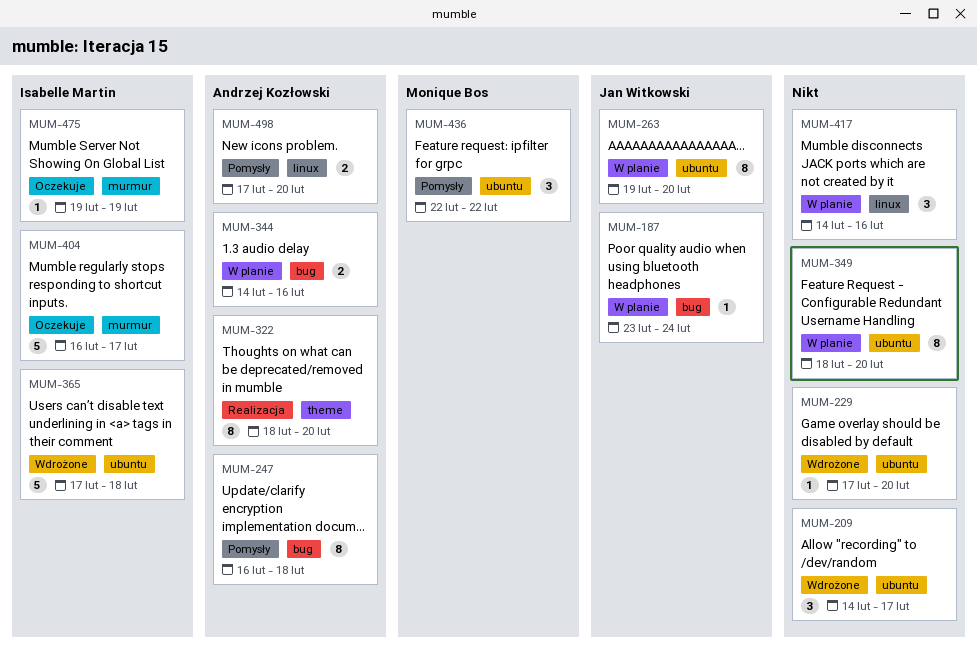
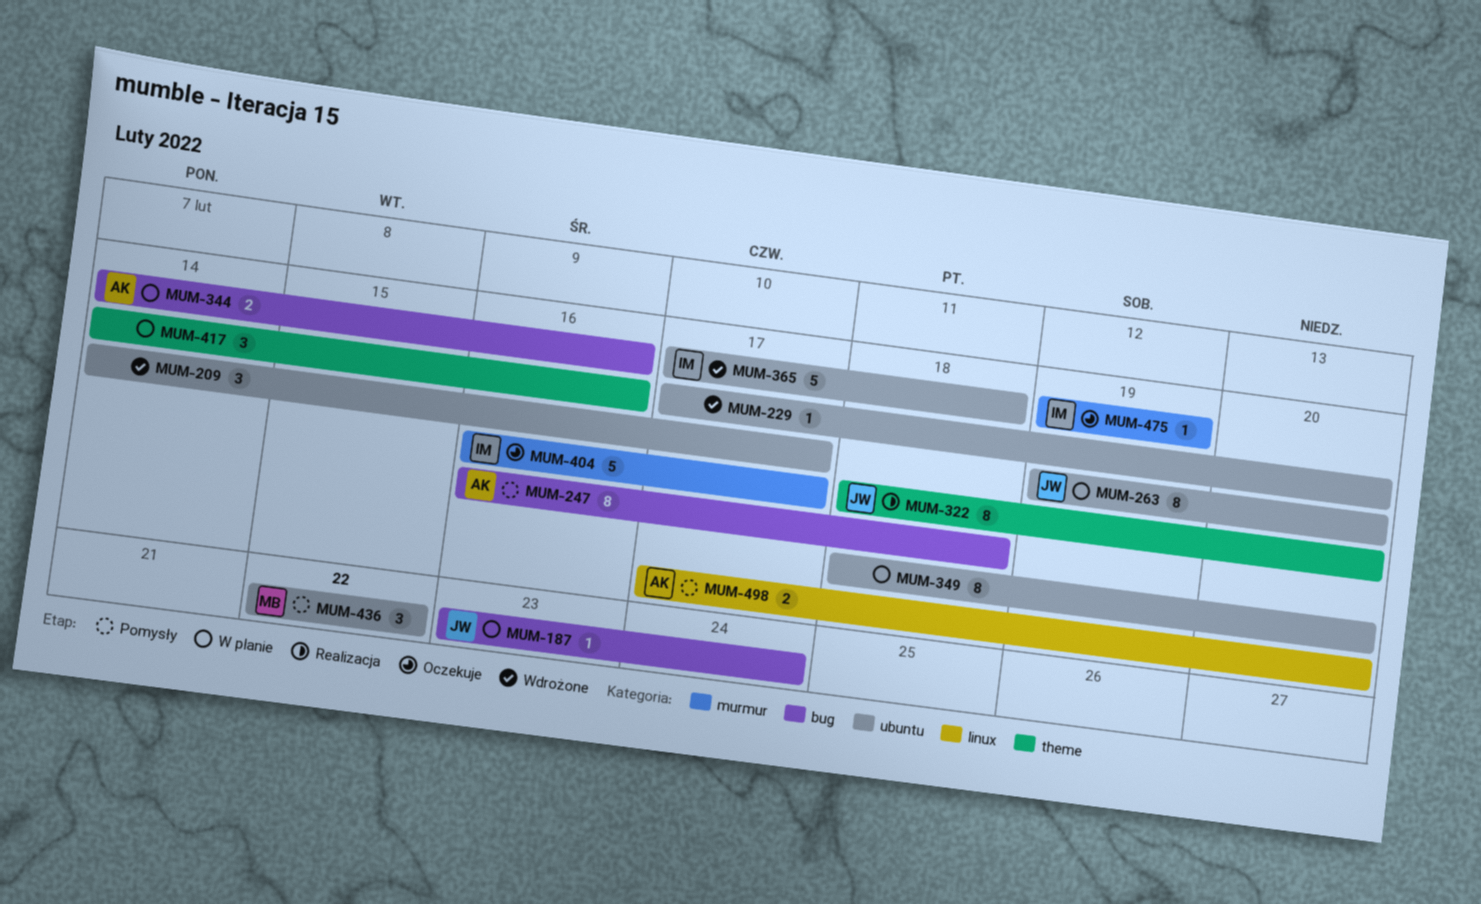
MUM-322, owner: Andrzej Kozłowski -> Jan Witkowski
MUM-417, label: linux -> theme

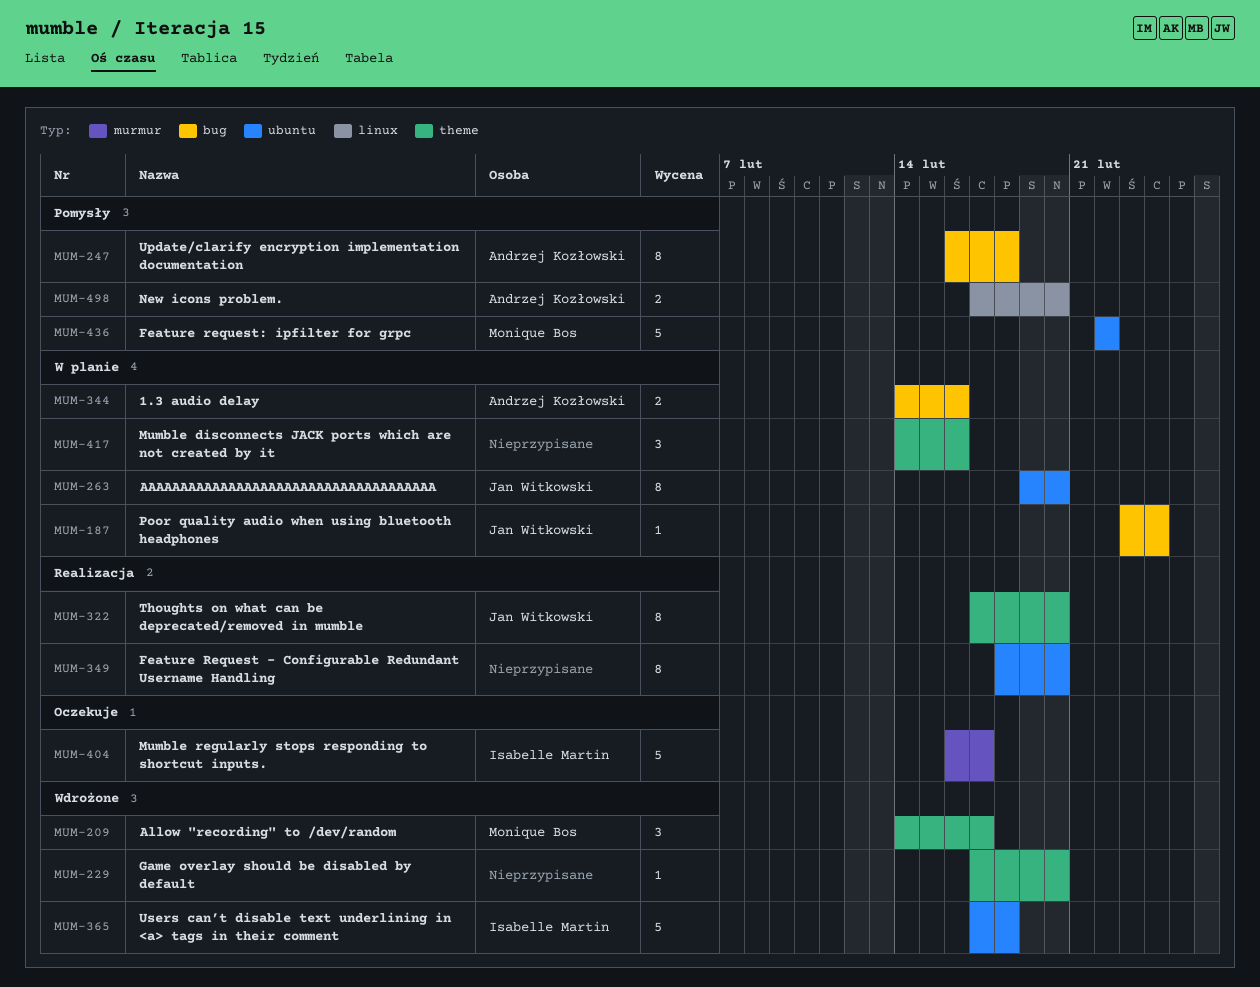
MUM-209, owner: none -> Monique Bos
MUM-209, label: ubuntu -> theme
MUM-229, label: ubuntu -> theme
MUM-322, start: Feb 18 -> Feb 17
MUM-349, status: W planie -> Realizacja
MUM-436, estimate: 3 -> 5
MUM-475: present -> none

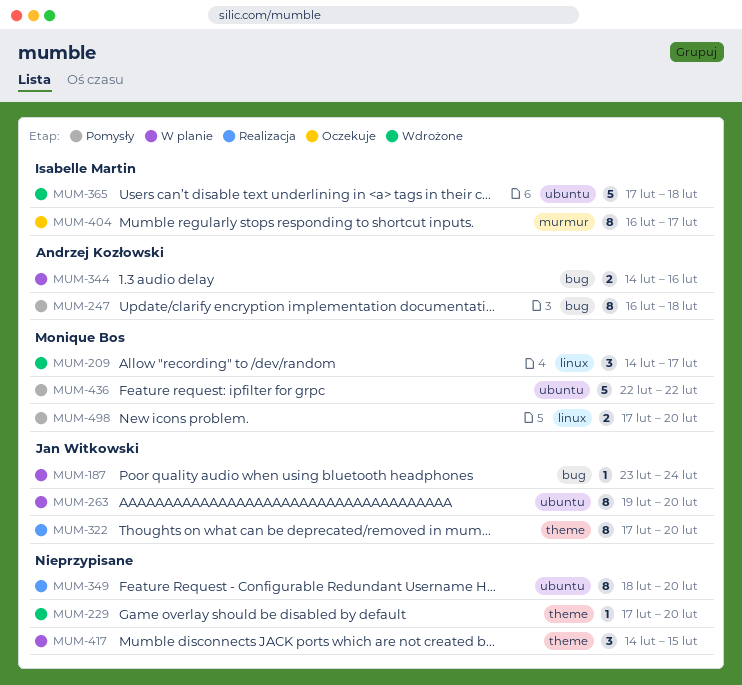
MUM-209, label: theme -> linux
MUM-404, estimate: 5 -> 8
MUM-417, due: Feb 16 -> Feb 15
MUM-498, owner: Andrzej Kozłowski -> Monique Bos

